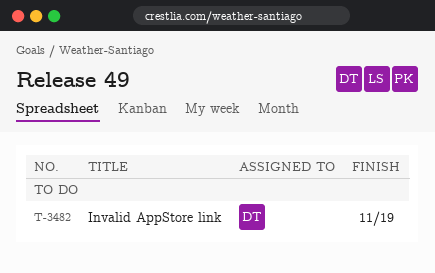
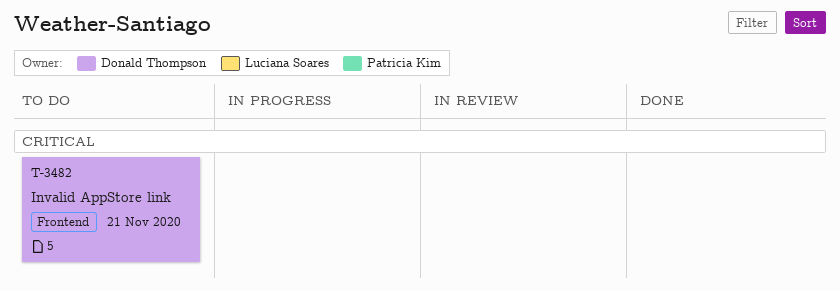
T-3482, due: Nov 19 -> Nov 21

